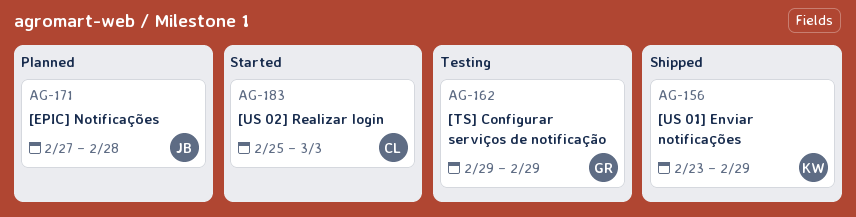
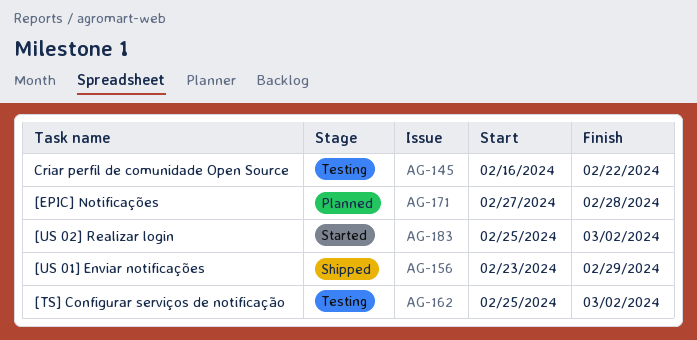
AG-145: none -> present
AG-162, start: Feb 29 -> Feb 25
AG-162, due: Feb 29 -> Mar 2
AG-183, due: Mar 3 -> Mar 2

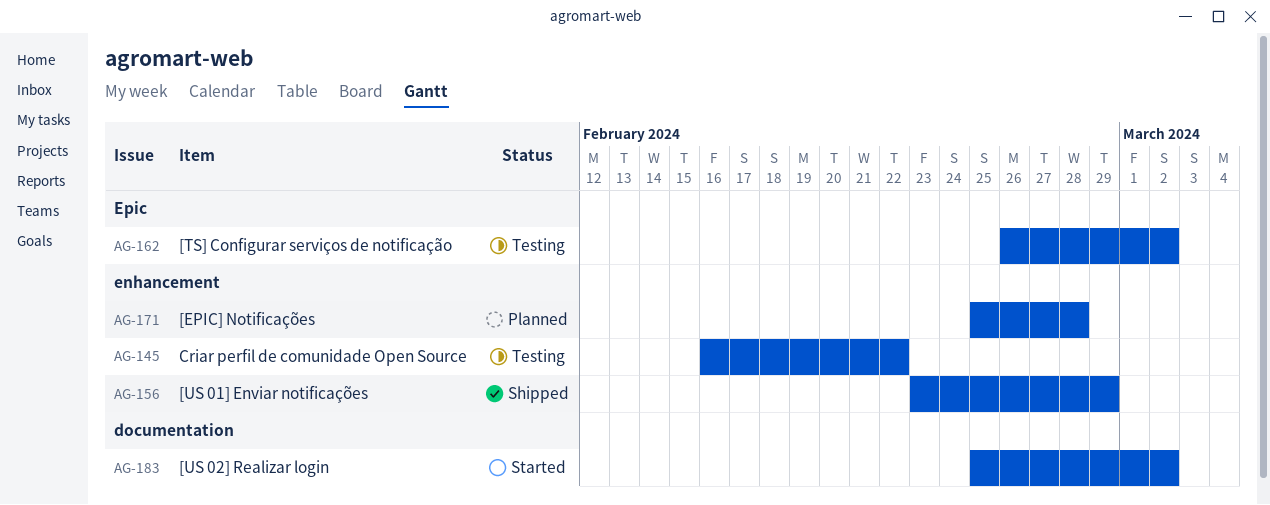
AG-162, start: Feb 25 -> Feb 26
AG-171, start: Feb 27 -> Feb 25

